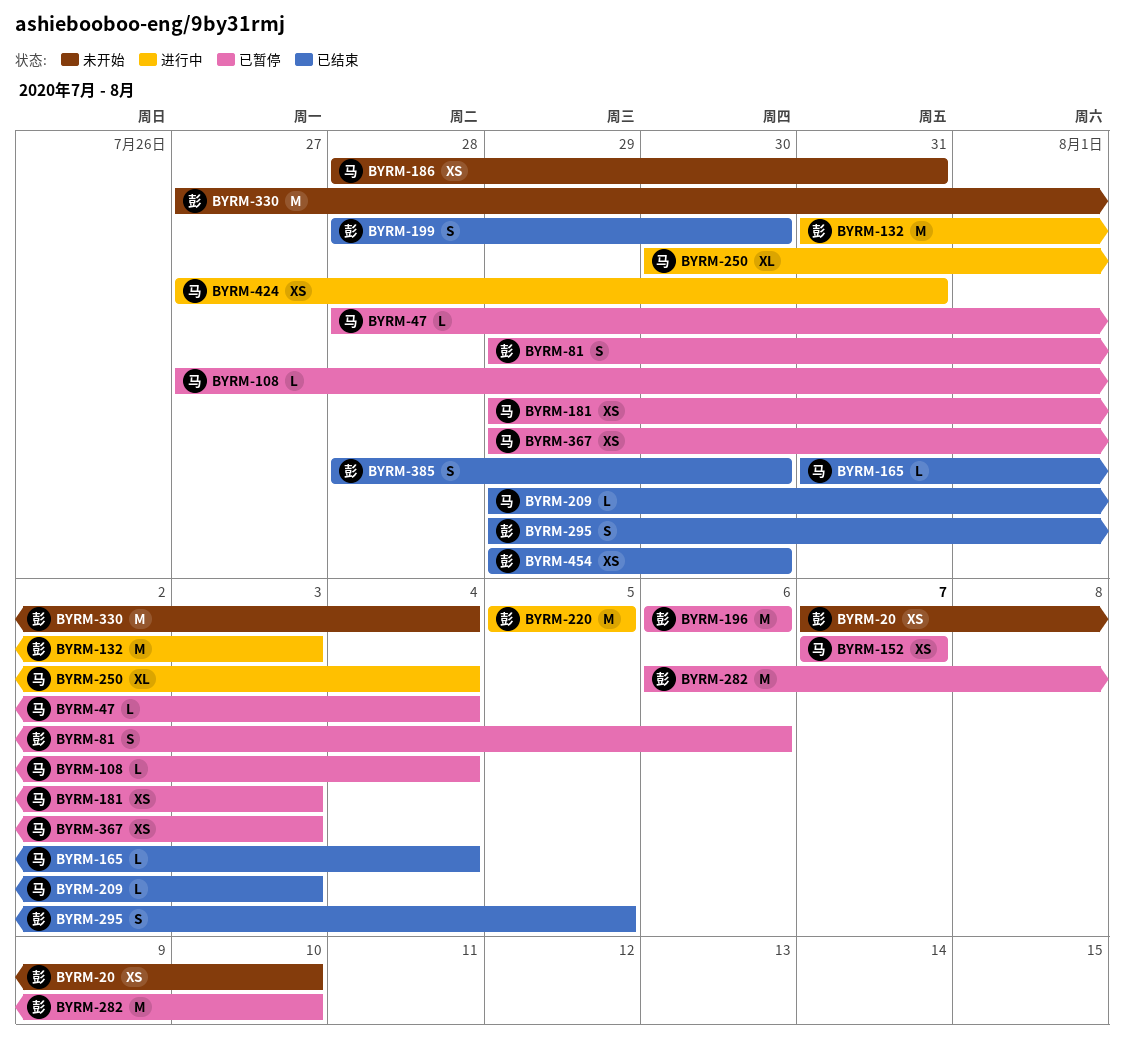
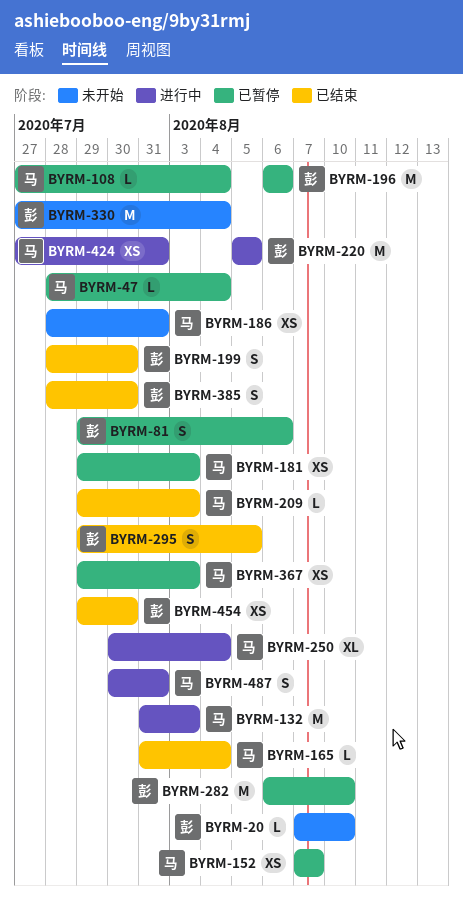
BYRM-20, estimate: XS -> L
BYRM-132, owner: 彭 -> 马
BYRM-487: none -> present

